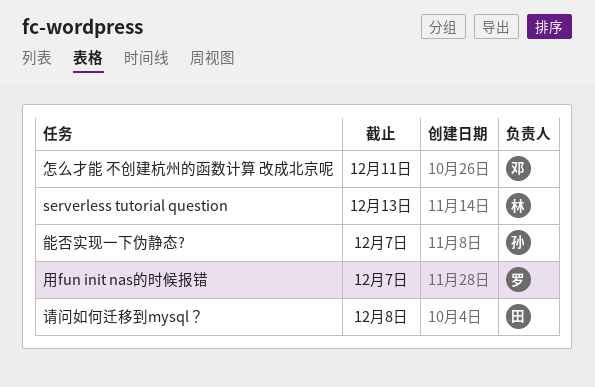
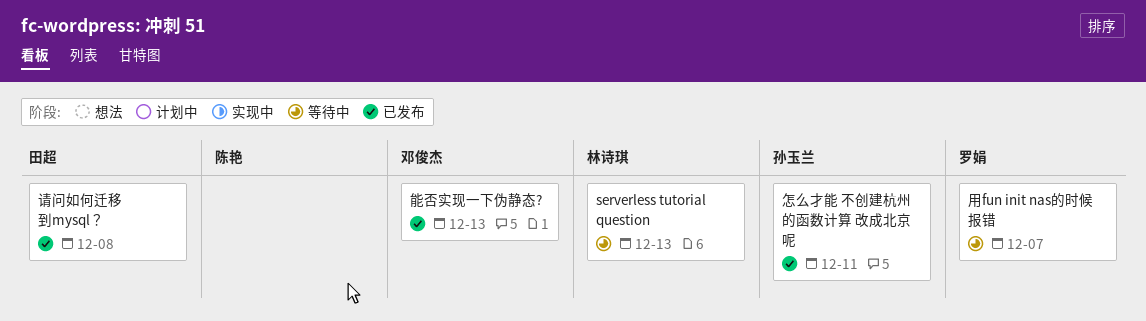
怎么才能 不创建杭州的函数计算 改成北京呢, owner: 邓俊杰 -> 孙玉兰
能否实现一下伪静态?, owner: 孙玉兰 -> 邓俊杰
能否实现一下伪静态?, due: Dec 7 -> Dec 13

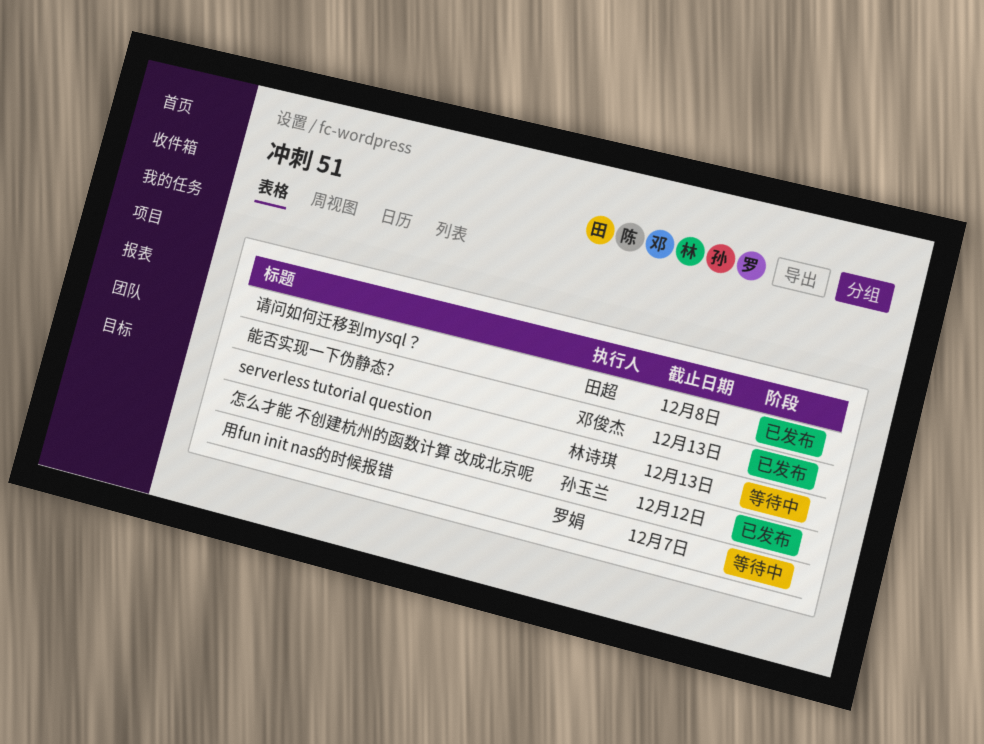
怎么才能 不创建杭州的函数计算 改成北京呢, due: Dec 11 -> Dec 12

